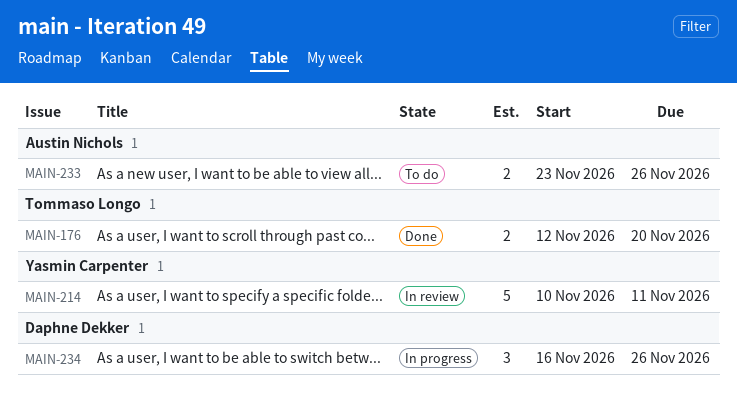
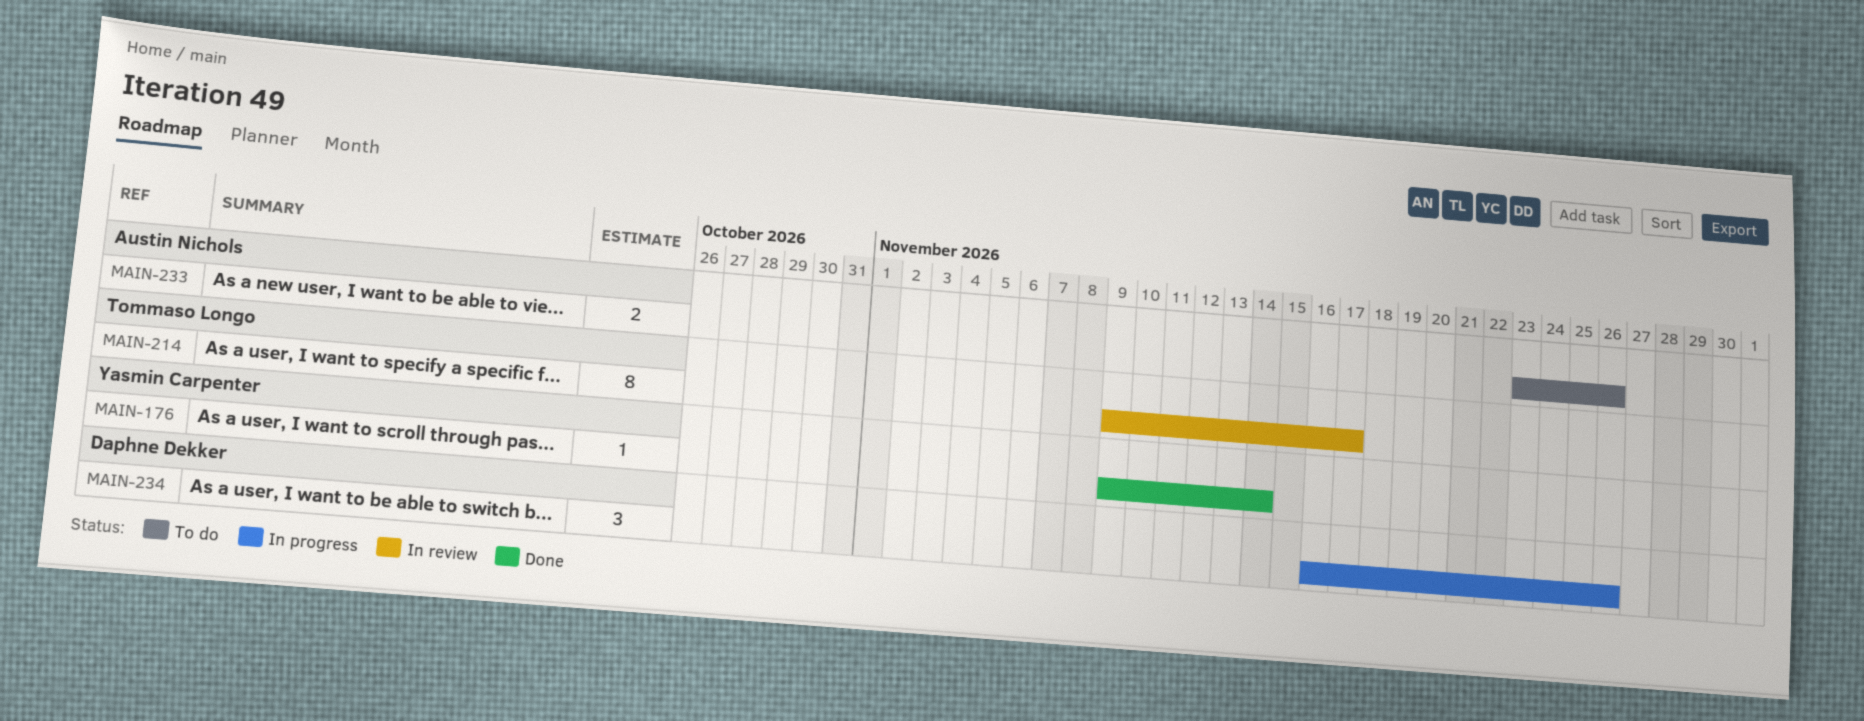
MAIN-176, owner: Tommaso Longo -> Yasmin Carpenter
MAIN-176, estimate: 2 -> 1
MAIN-176, start: Nov 12 -> Nov 9
MAIN-176, due: Nov 20 -> Nov 14
MAIN-214, owner: Yasmin Carpenter -> Tommaso Longo
MAIN-214, estimate: 5 -> 8
MAIN-214, start: Nov 10 -> Nov 9
MAIN-214, due: Nov 11 -> Nov 17

